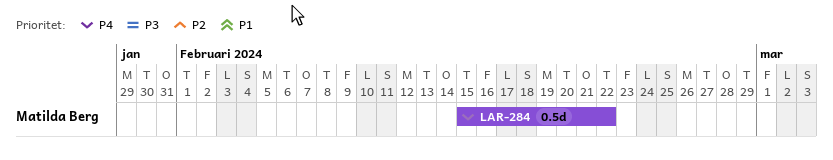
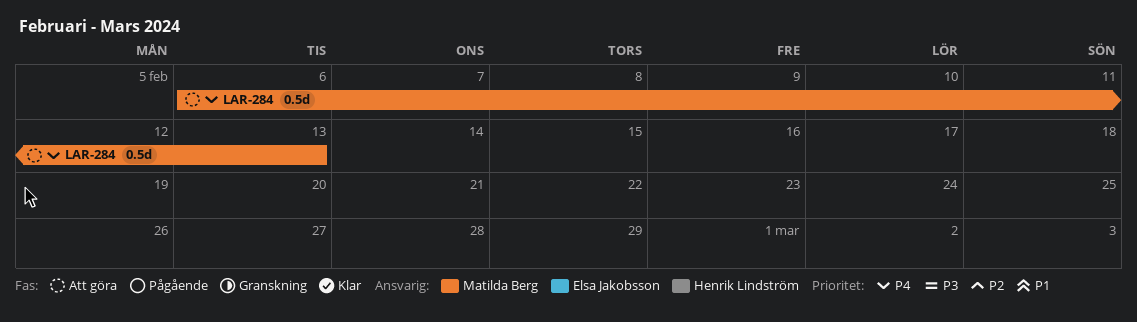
LAR-284, start: Feb 15 -> Feb 6
LAR-284, due: Feb 22 -> Feb 13

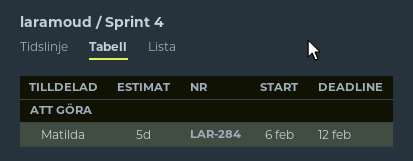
LAR-284, estimate: 0.5d -> 5d
LAR-284, due: Feb 13 -> Feb 12

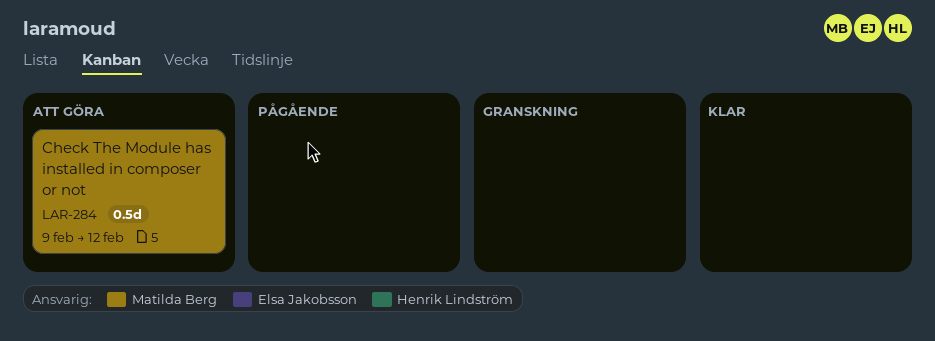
LAR-284, estimate: 5d -> 0.5d
LAR-284, start: Feb 6 -> Feb 9

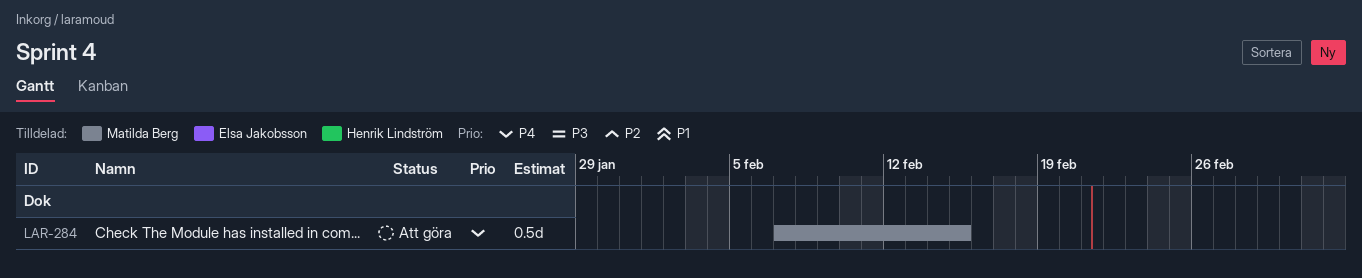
LAR-284, start: Feb 9 -> Feb 7
LAR-284, due: Feb 12 -> Feb 15

